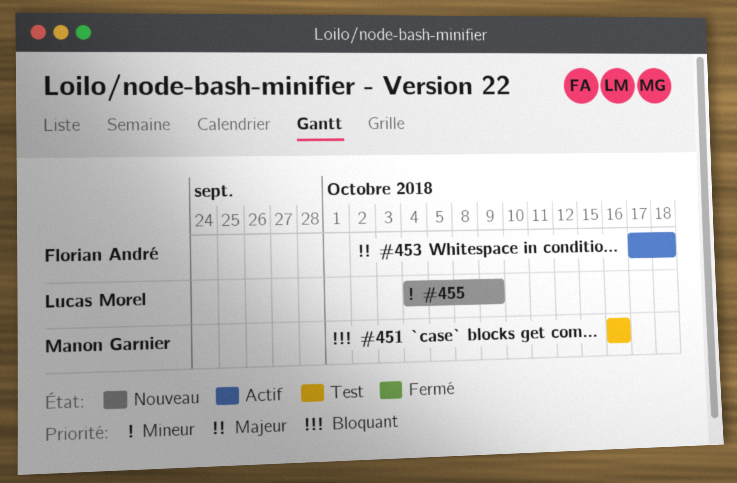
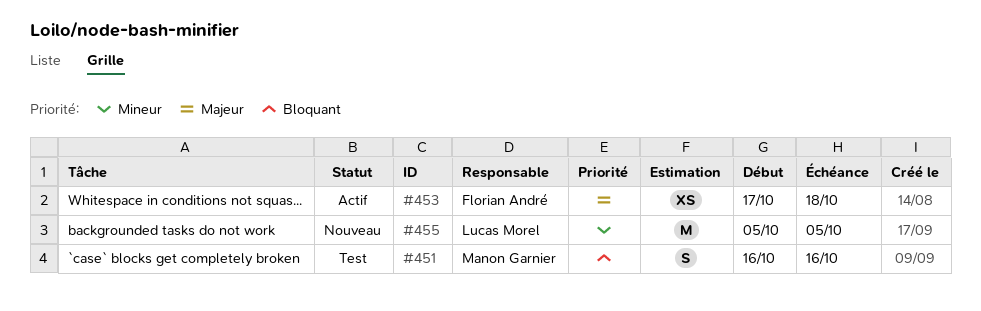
#455, start: Oct 4 -> Oct 5
#455, due: Oct 9 -> Oct 5

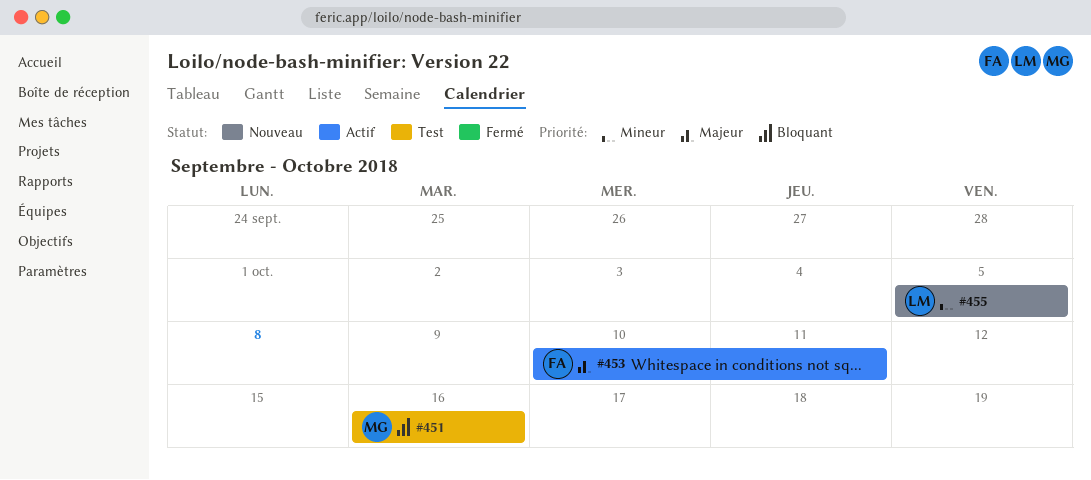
#453, start: Oct 17 -> Oct 10
#453, due: Oct 18 -> Oct 11

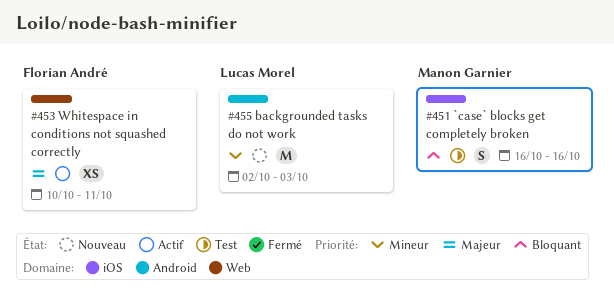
#455, start: Oct 5 -> Oct 2
#455, due: Oct 5 -> Oct 3

